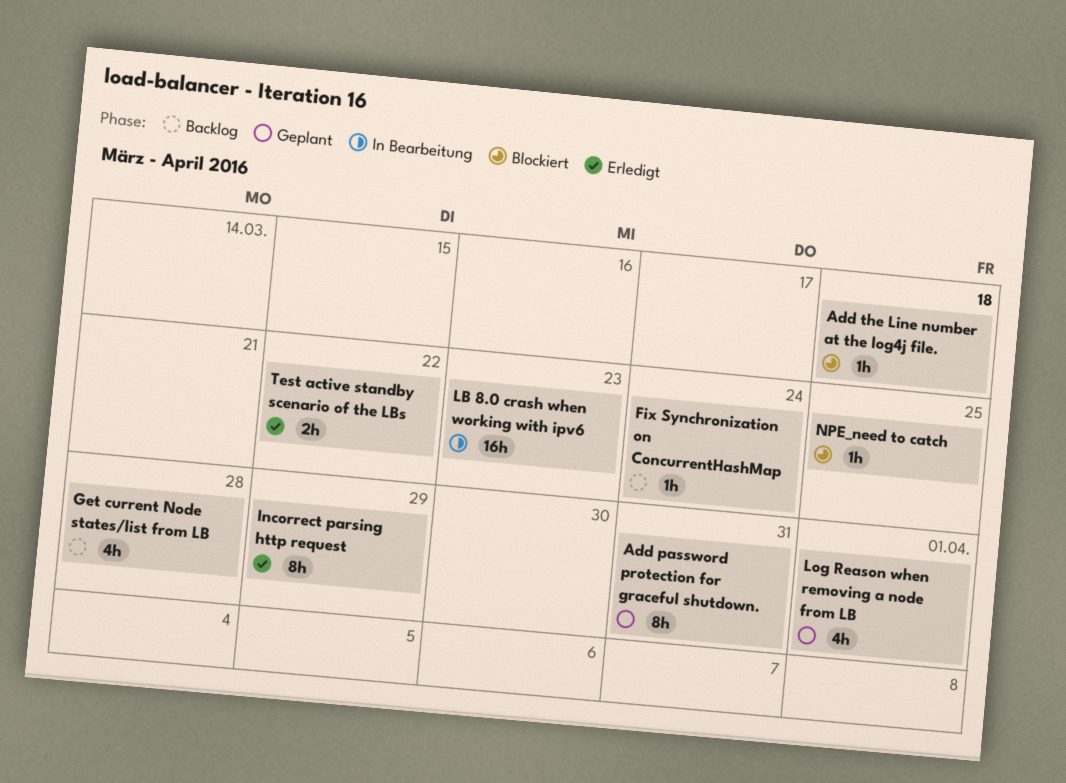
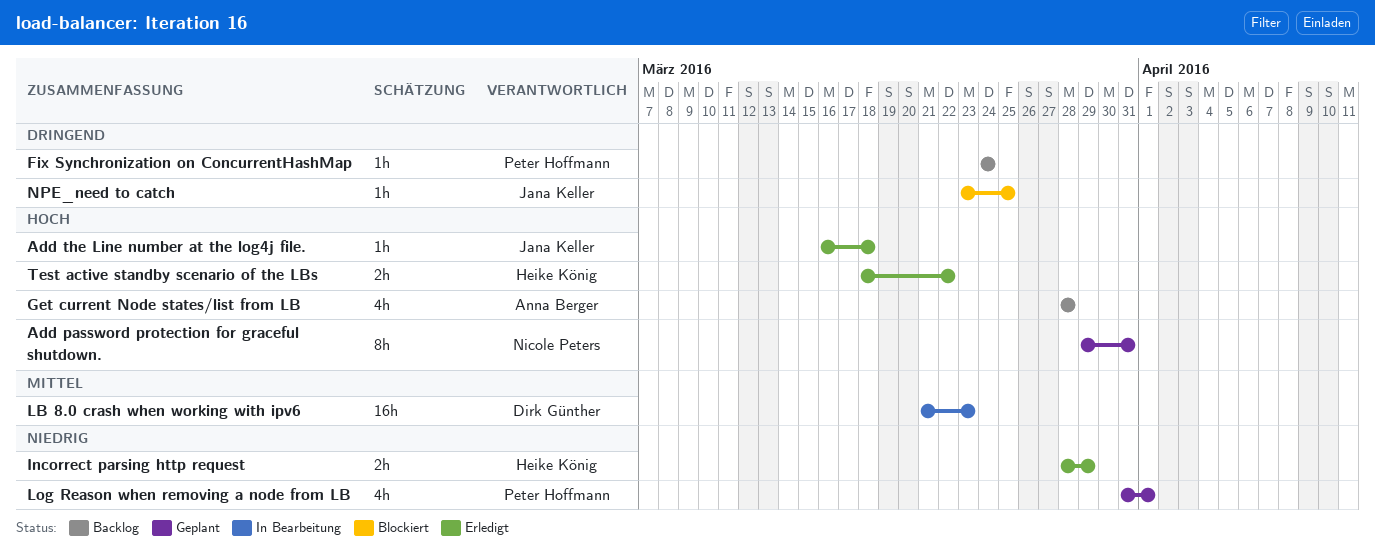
Add the Line number at the log4j file., status: Blockiert -> Erledigt
Incorrect parsing http request, estimate: 8h -> 2h

